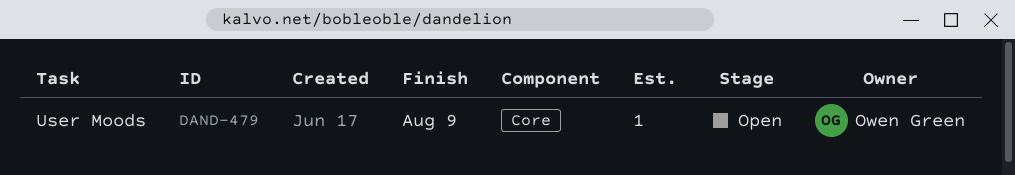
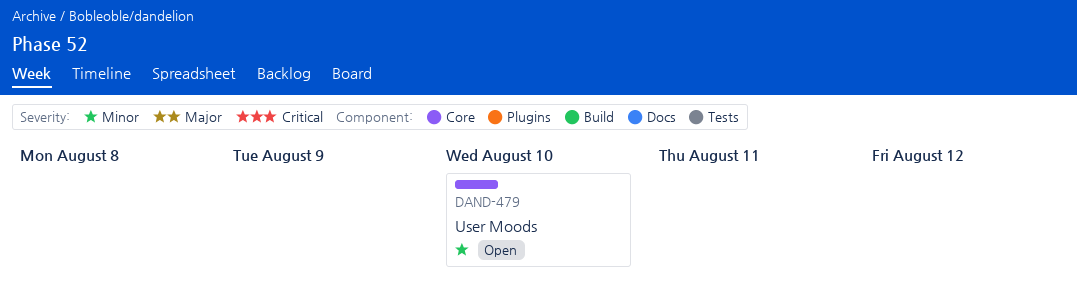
DAND-479, due: Aug 9 -> Aug 10

